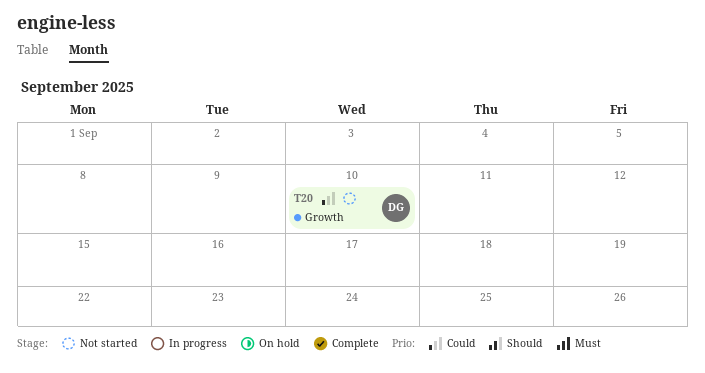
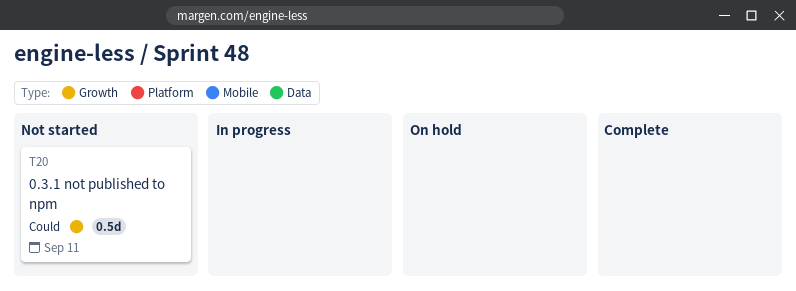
T20, due: Sep 10 -> Sep 11

